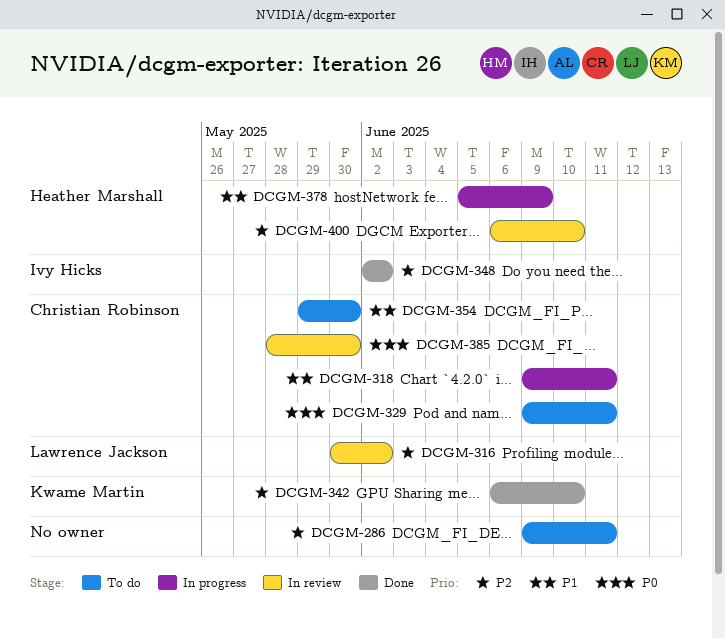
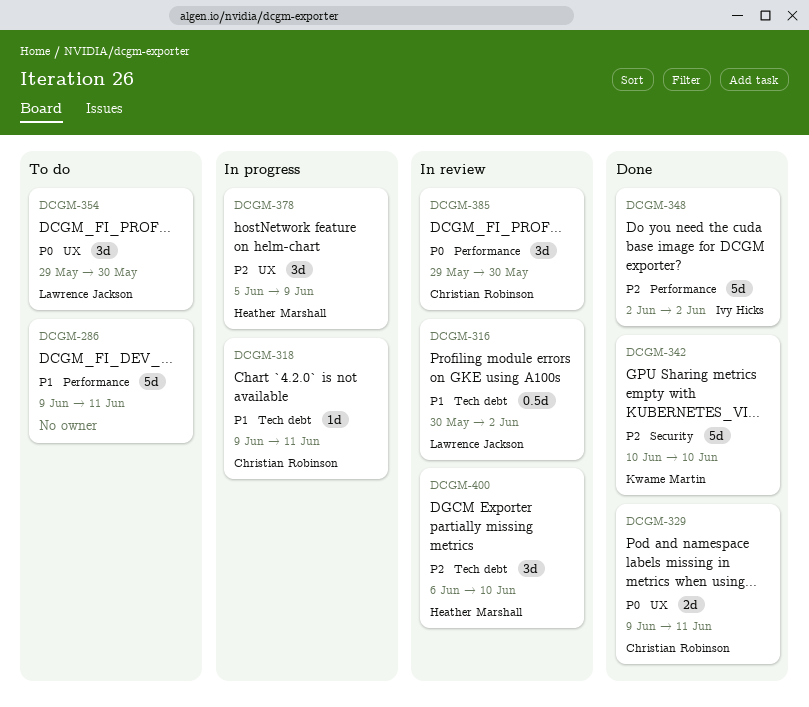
DCGM-286, priority: P2 -> P1
DCGM-316, priority: P2 -> P1
DCGM-329, status: To do -> Done
DCGM-342, start: Jun 6 -> Jun 10
DCGM-354, owner: Christian Robinson -> Lawrence Jackson
DCGM-354, priority: P1 -> P0
DCGM-378, priority: P1 -> P2
DCGM-385, start: May 28 -> May 29

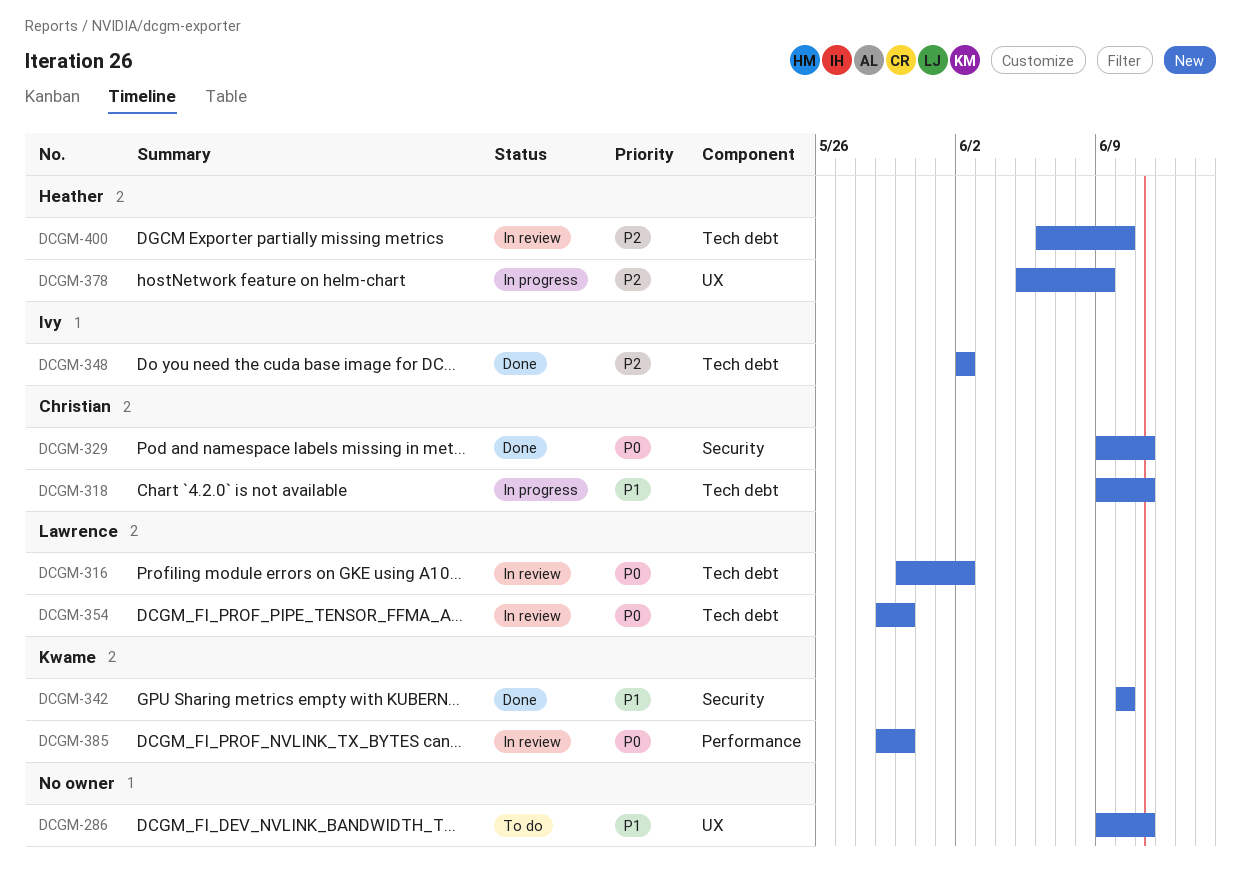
DCGM-286, label: Performance -> UX
DCGM-316, priority: P1 -> P0
DCGM-329, label: UX -> Security
DCGM-342, priority: P2 -> P1
DCGM-348, label: Performance -> Tech debt
DCGM-354, status: To do -> In review
DCGM-354, label: UX -> Tech debt
DCGM-385, owner: Christian Robinson -> Kwame Martin

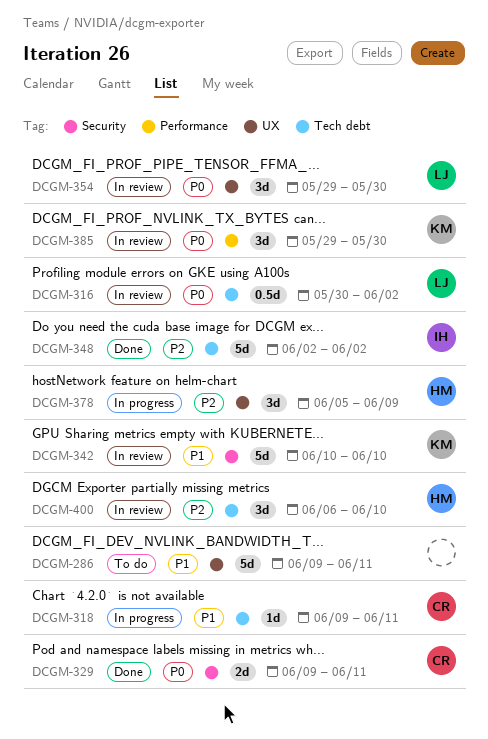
DCGM-342, status: Done -> In review
DCGM-354, label: Tech debt -> UX

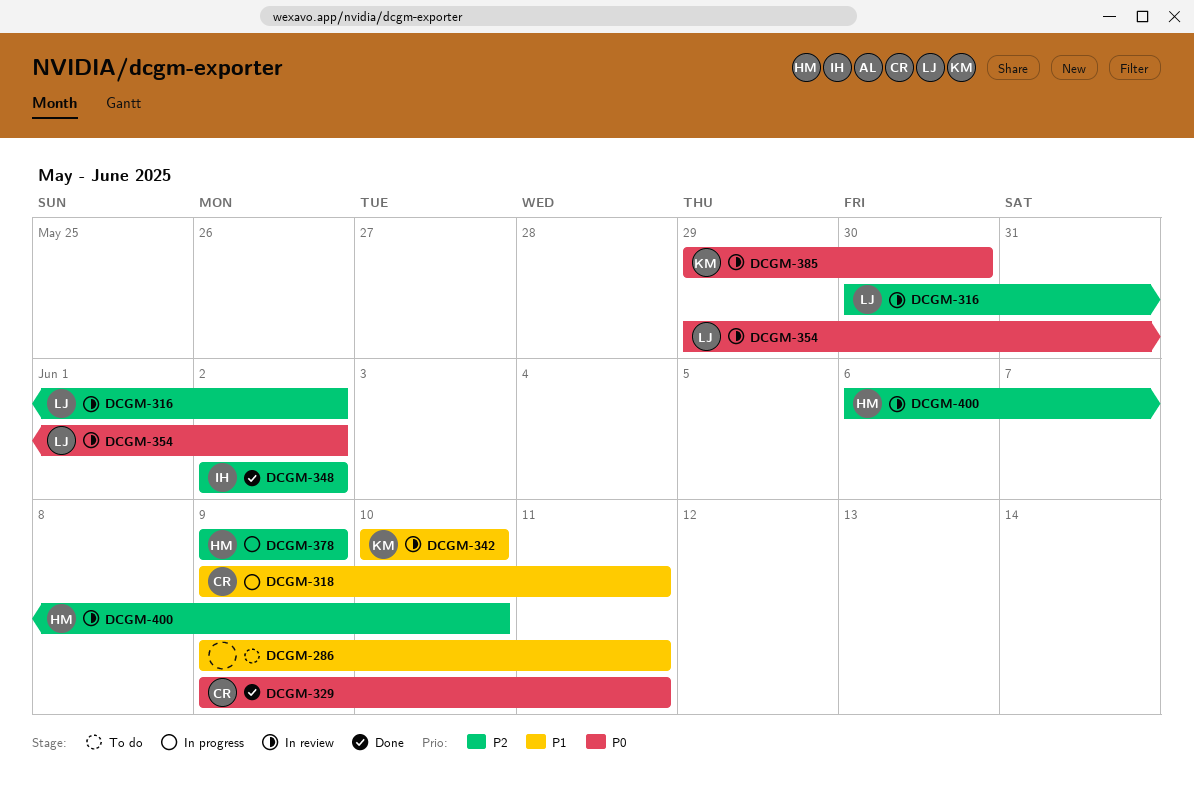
DCGM-316, priority: P0 -> P2
DCGM-354, due: May 30 -> Jun 2
DCGM-378, start: Jun 5 -> Jun 9

